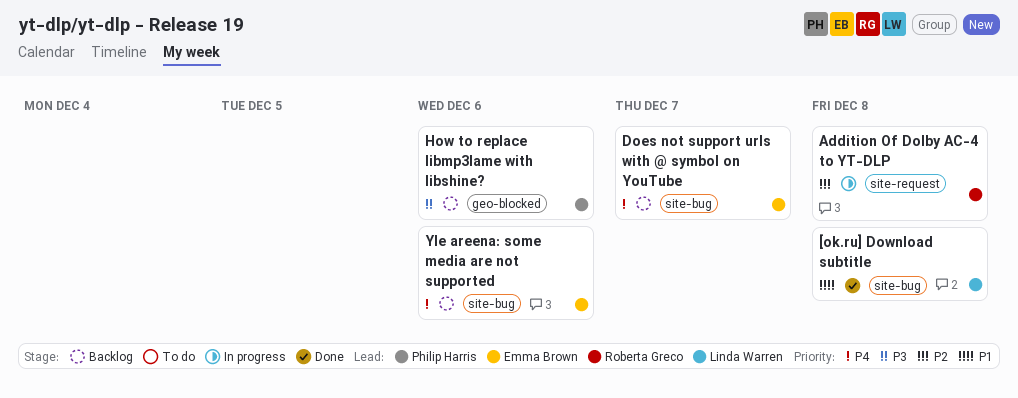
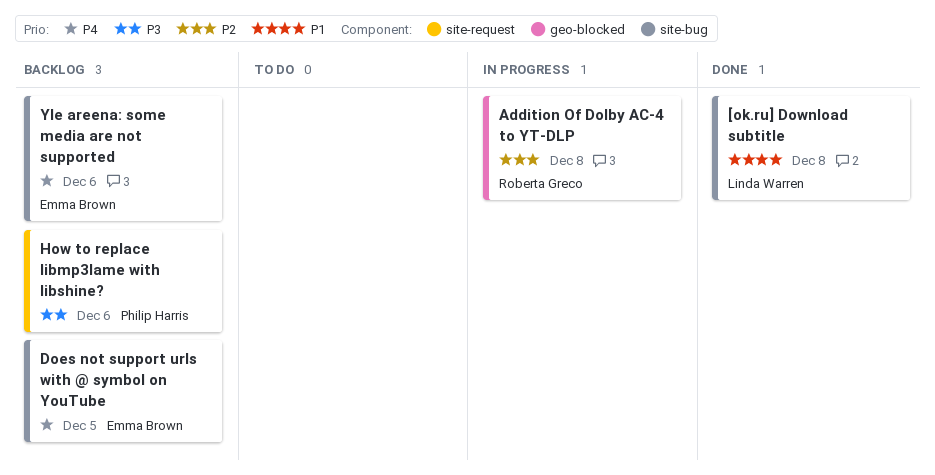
Addition Of Dolby AC-4 to YT-DLP, label: site-request -> geo-blocked
Does not support urls with @ symbol on YouTube, due: Dec 7 -> Dec 5
How to replace libmp3lame with libshine?, label: geo-blocked -> site-request

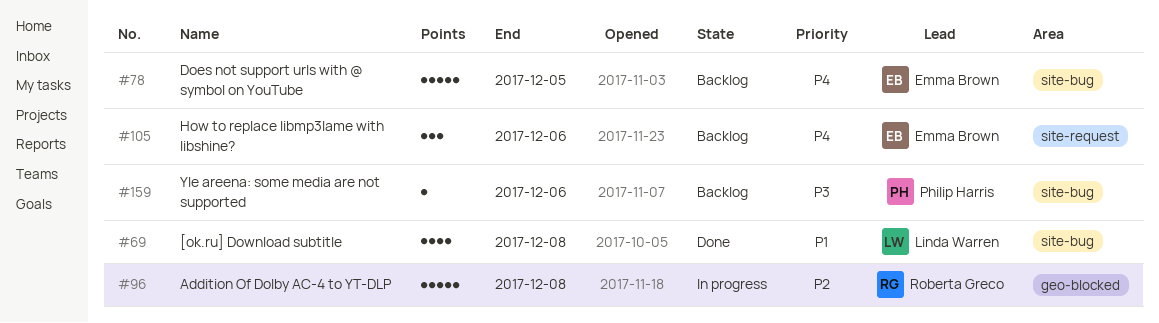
How to replace libmp3lame with libshine?, owner: Philip Harris -> Emma Brown
How to replace libmp3lame with libshine?, priority: P3 -> P4
Yle areena: some media are not supported, owner: Emma Brown -> Philip Harris
Yle areena: some media are not supported, priority: P4 -> P3

